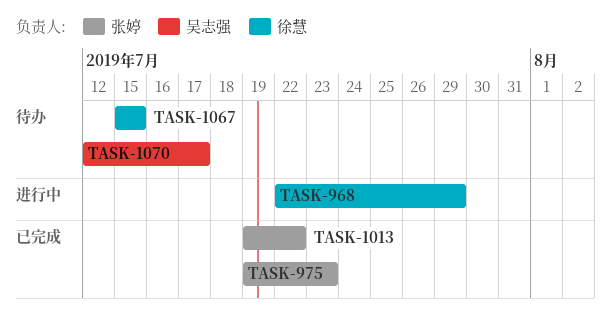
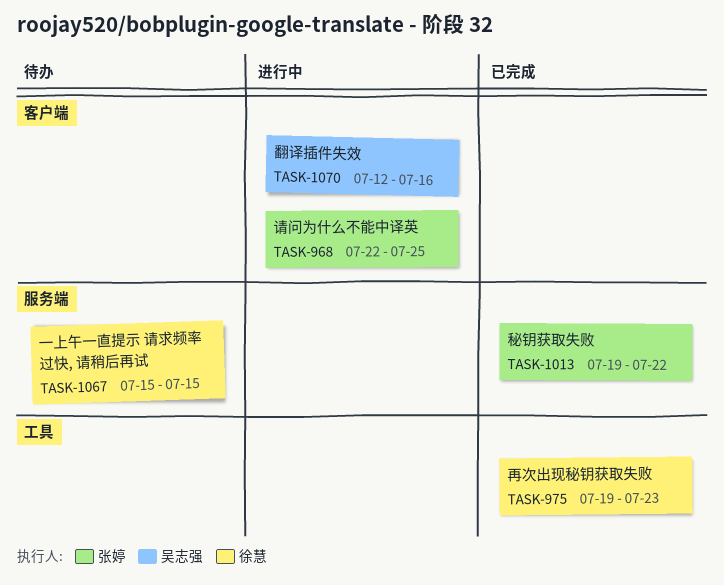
TASK-968, owner: 徐慧 -> 张婷
TASK-968, due: Jul 29 -> Jul 25
TASK-975, owner: 张婷 -> 徐慧
TASK-1070, status: 待办 -> 进行中
TASK-1070, due: Jul 17 -> Jul 16

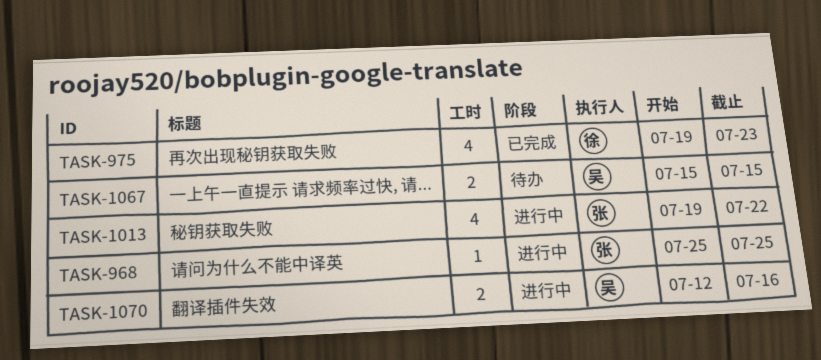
TASK-968, start: Jul 22 -> Jul 25
TASK-1013, status: 已完成 -> 进行中
TASK-1067, owner: 徐慧 -> 吴志强

